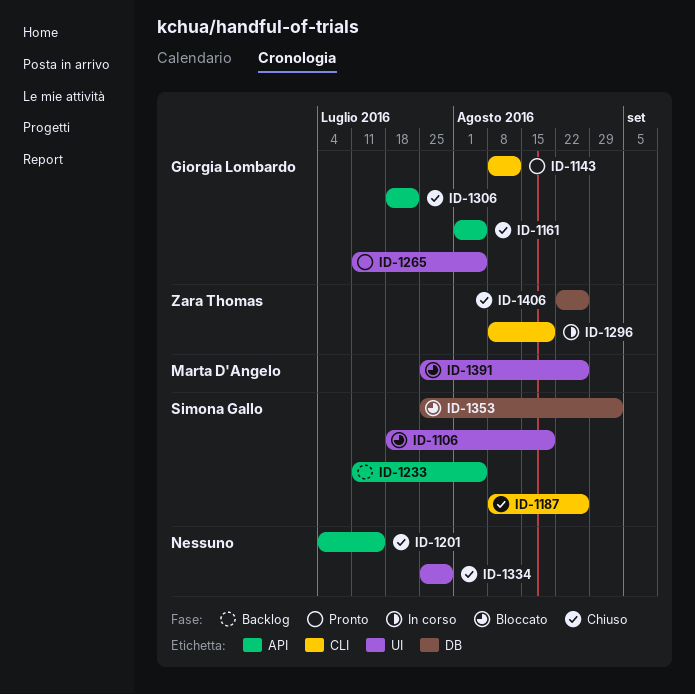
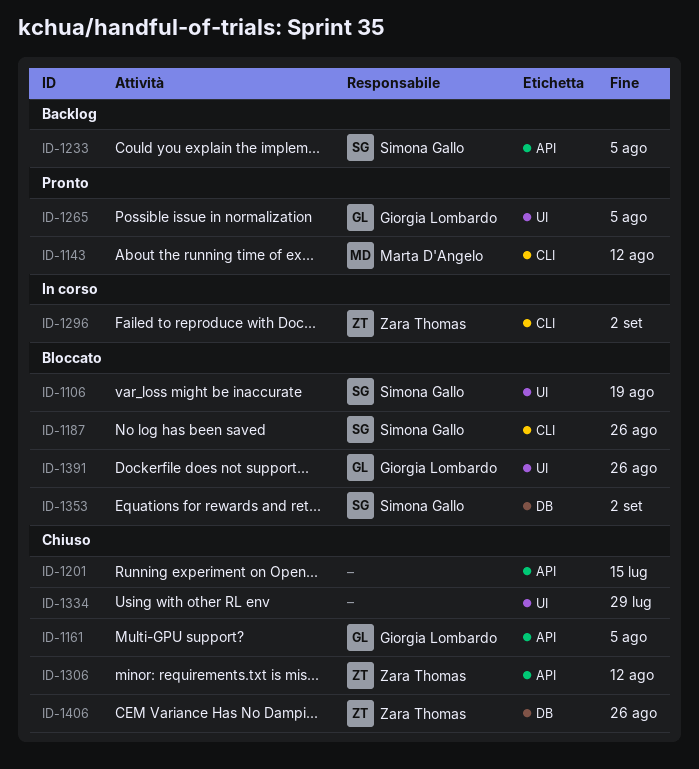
ID-1143, owner: Giorgia Lombardo -> Marta D'Angelo
ID-1187, status: Chiuso -> Bloccato
ID-1296, due: Aug 19 -> Sep 2
ID-1306, owner: Giorgia Lombardo -> Zara Thomas
ID-1306, due: Jul 22 -> Aug 12
ID-1391, owner: Marta D'Angelo -> Giorgia Lombardo

